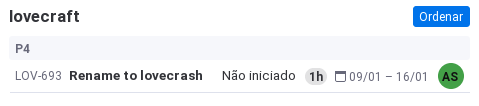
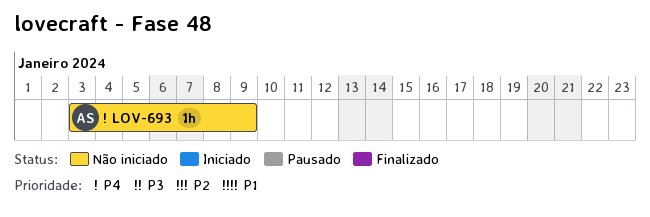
LOV-693, start: Jan 9 -> Jan 3
LOV-693, due: Jan 16 -> Jan 9

